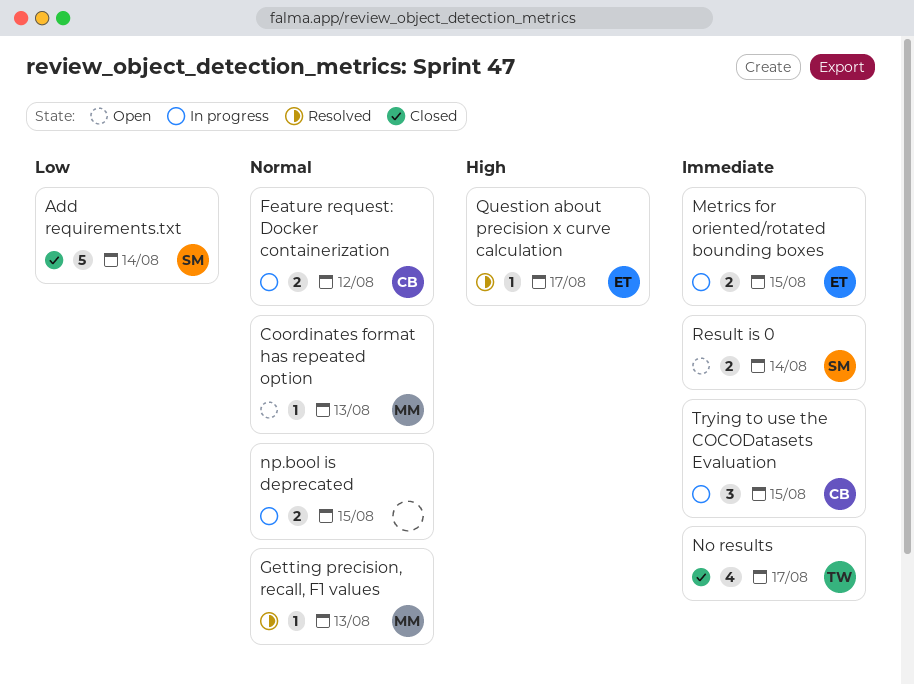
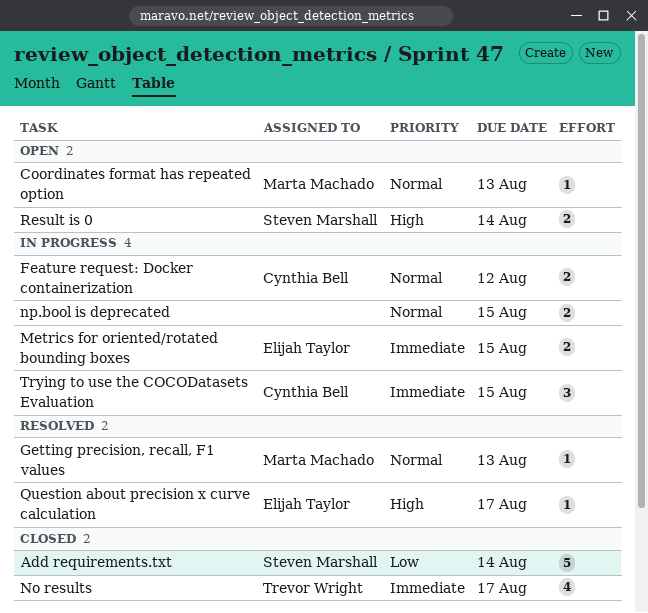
Result is 0, priority: Immediate -> High

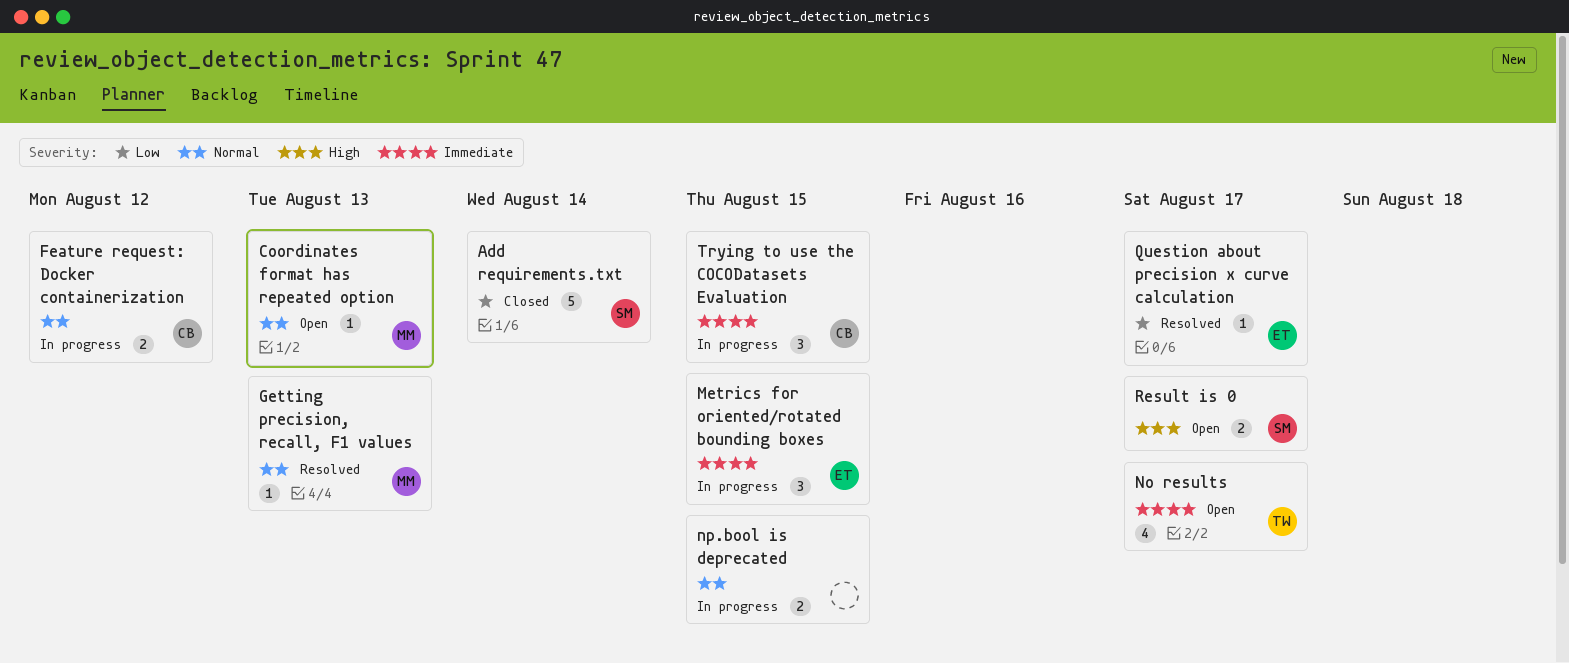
Metrics for oriented/rotated bounding boxes, estimate: 2 -> 3
No results, status: Closed -> Open
Question about precision x curve calculation, priority: High -> Low
Result is 0, due: Aug 14 -> Aug 17

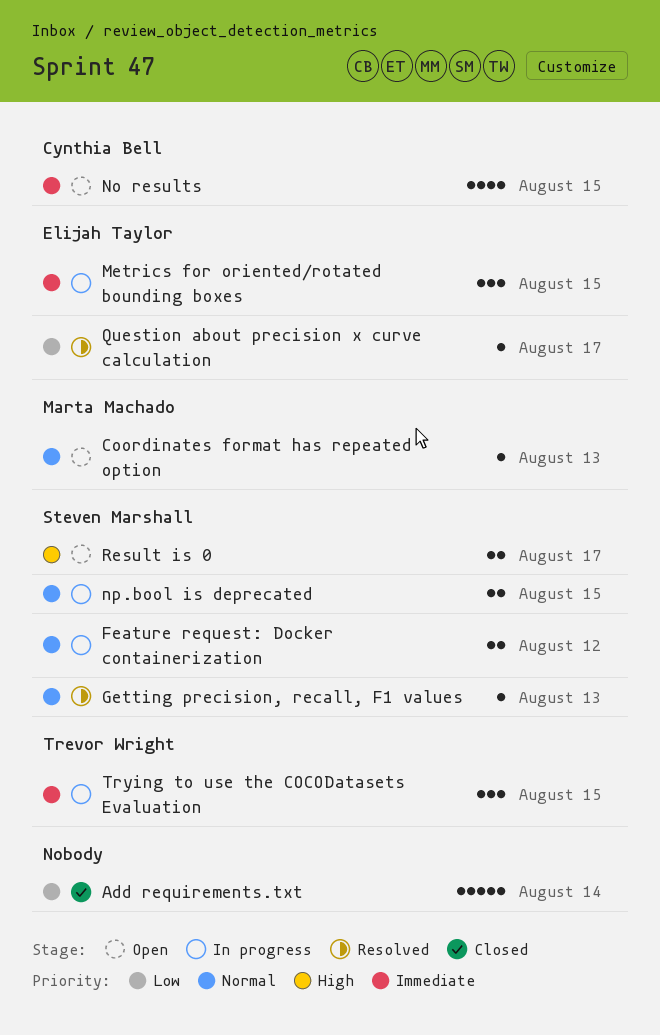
Add requirements.txt, owner: Steven Marshall -> none
Feature request: Docker containerization, owner: Cynthia Bell -> Steven Marshall
Getting precision, recall, F1 values, owner: Marta Machado -> Steven Marshall
No results, owner: Trevor Wright -> Cynthia Bell
No results, due: Aug 17 -> Aug 15
np.bool is deprecated, owner: none -> Steven Marshall
Trying to use the COCODatasets Evaluation, owner: Cynthia Bell -> Trevor Wright

